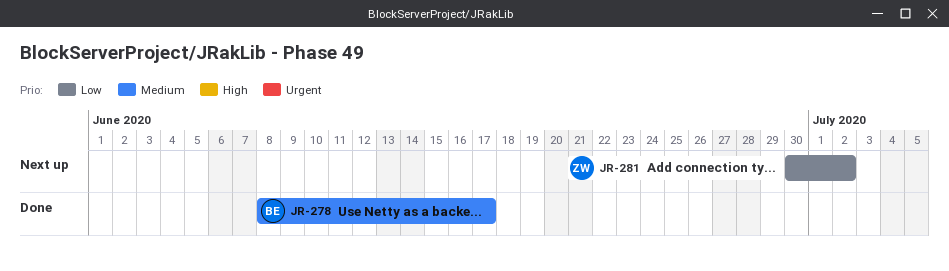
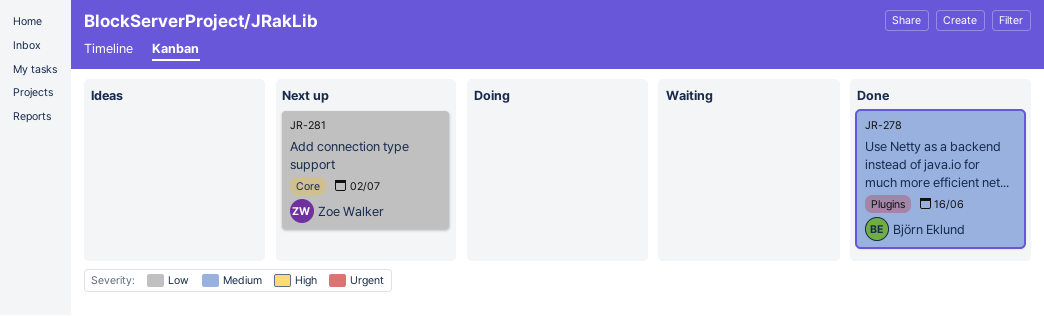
JR-278, due: Jun 17 -> Jun 16

